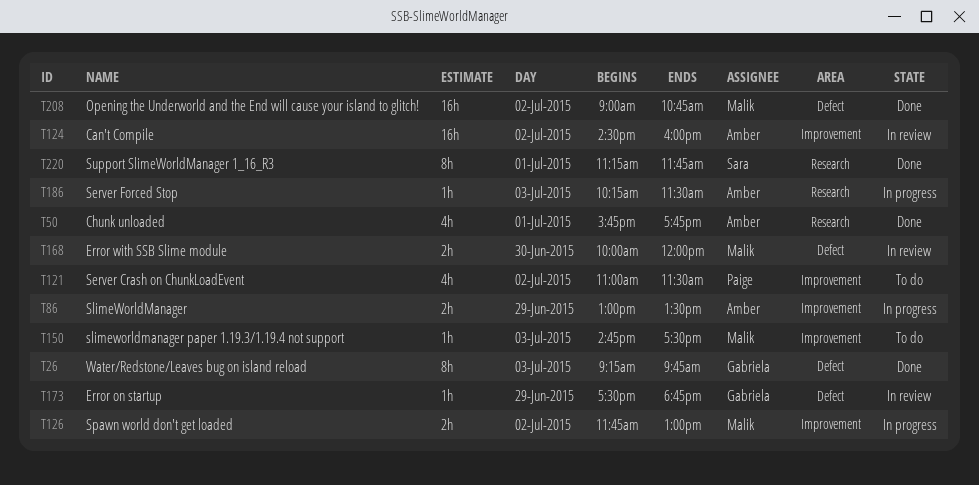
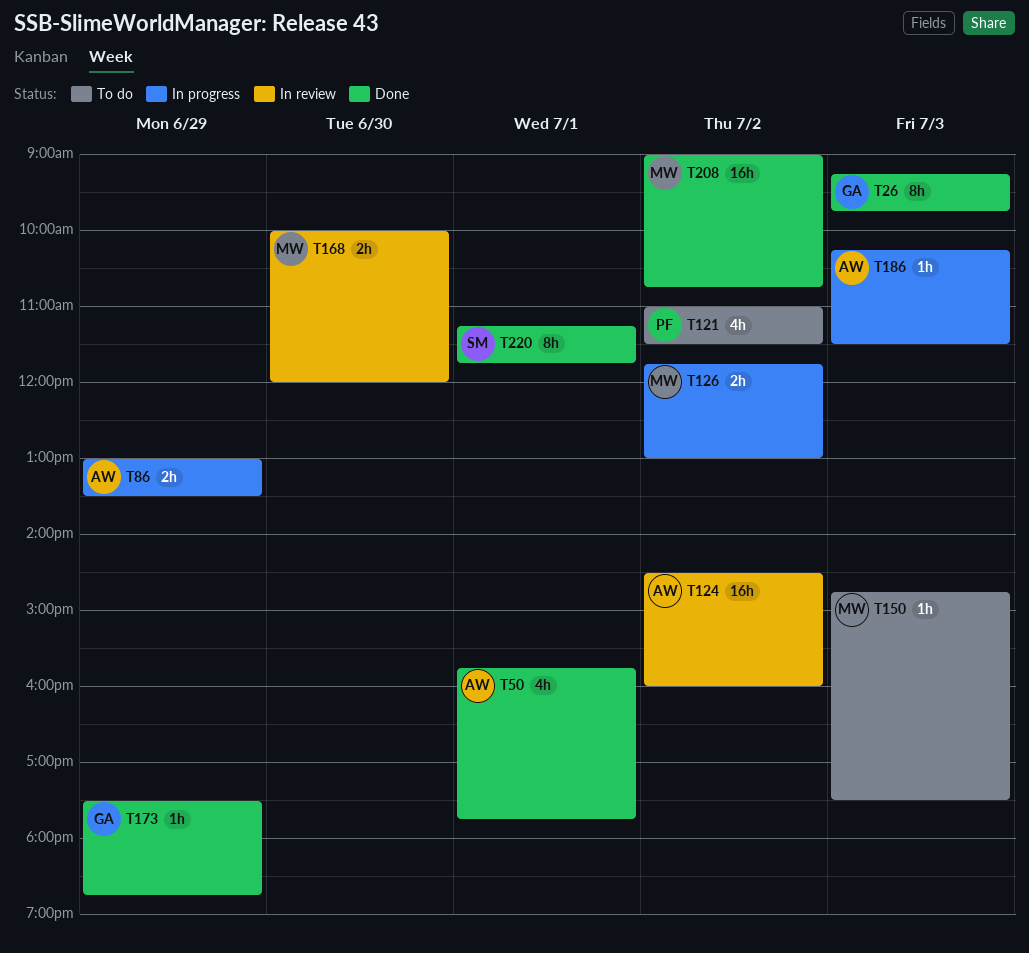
T173, status: In review -> Done

